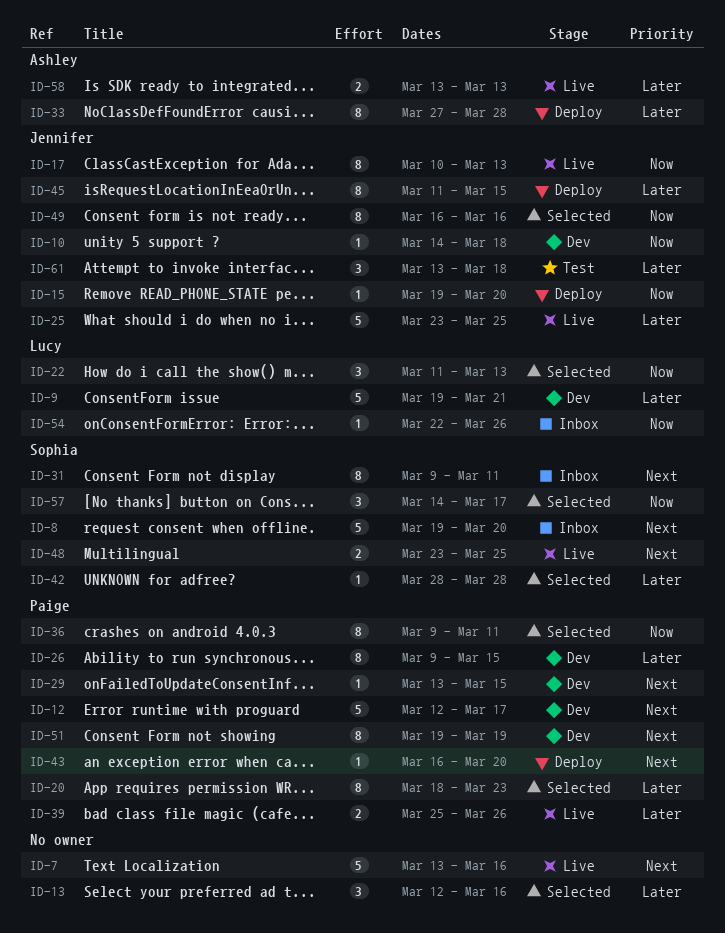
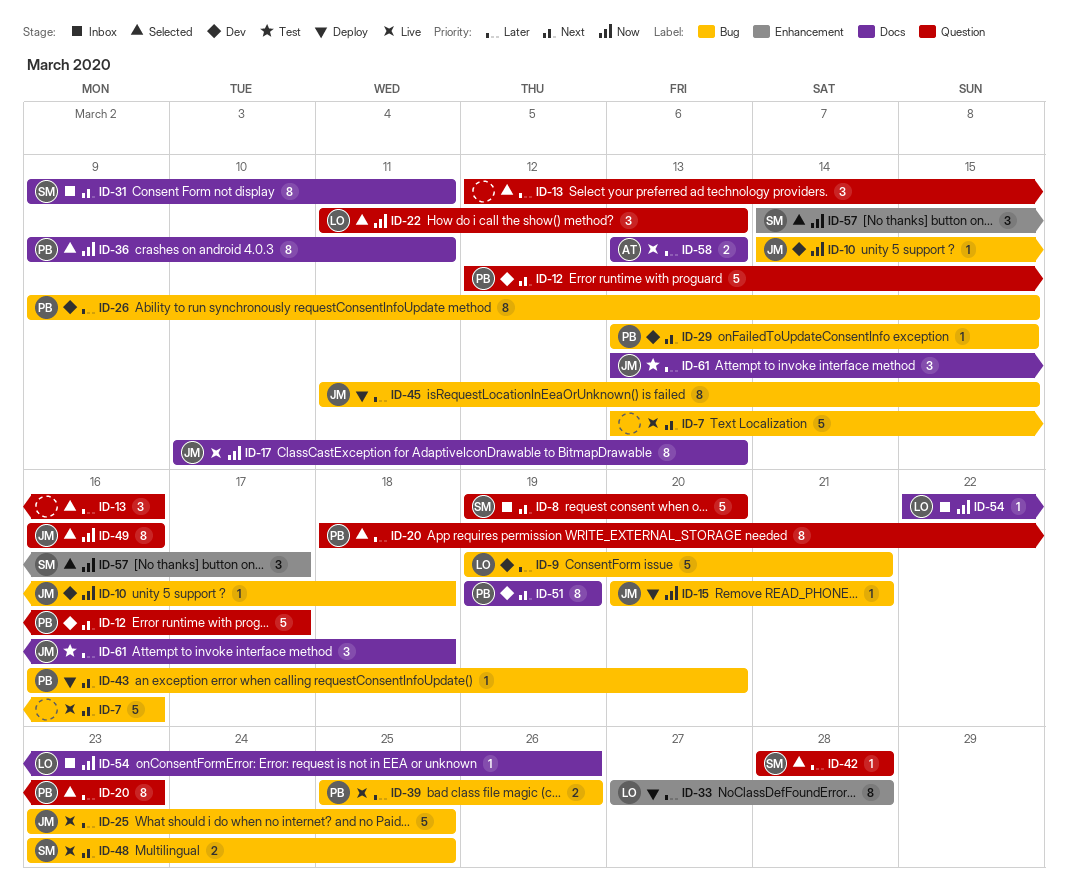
ID-15, start: Mar 19 -> Mar 20
ID-15, due: Mar 20 -> Mar 21
ID-33, owner: Ashley -> Lucy

